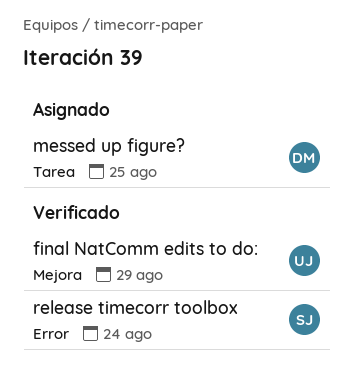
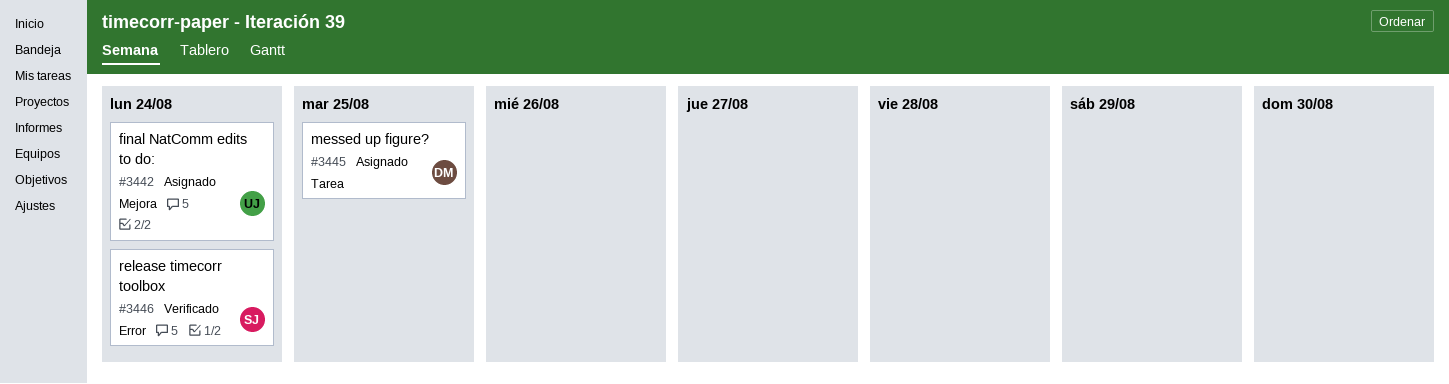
final NatComm edits to do:, status: Verificado -> Asignado
final NatComm edits to do:, due: Aug 29 -> Aug 24

